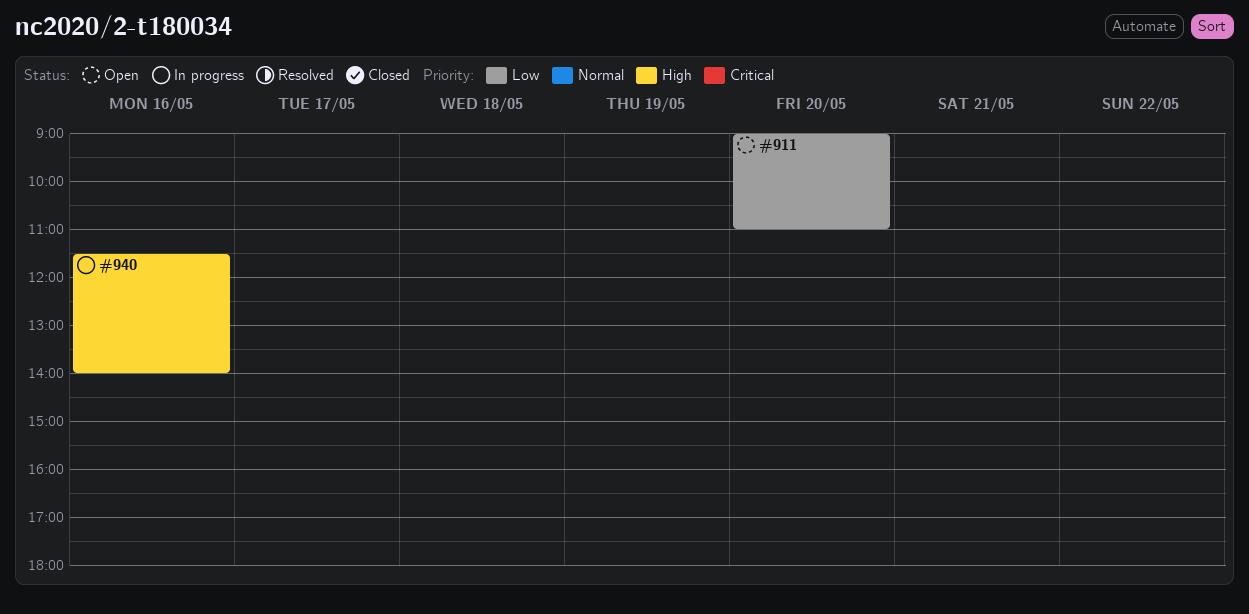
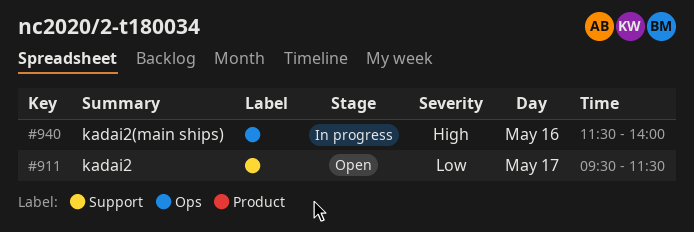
#911, day: May 20 -> May 17
#911, begins: 09:00 -> 09:30
#911, ends: 11:00 -> 11:30

